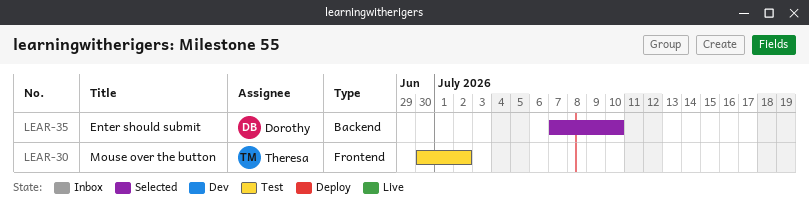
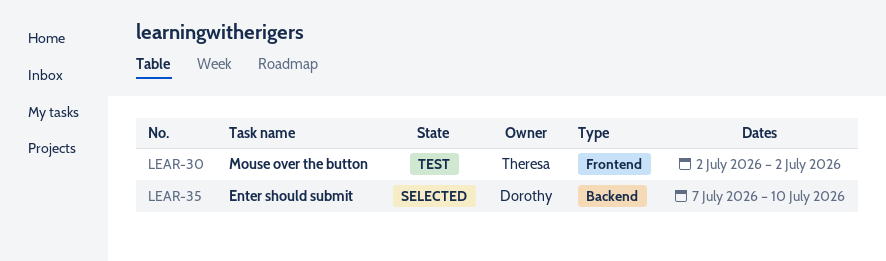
LEAR-30, start: Jun 30 -> Jul 2

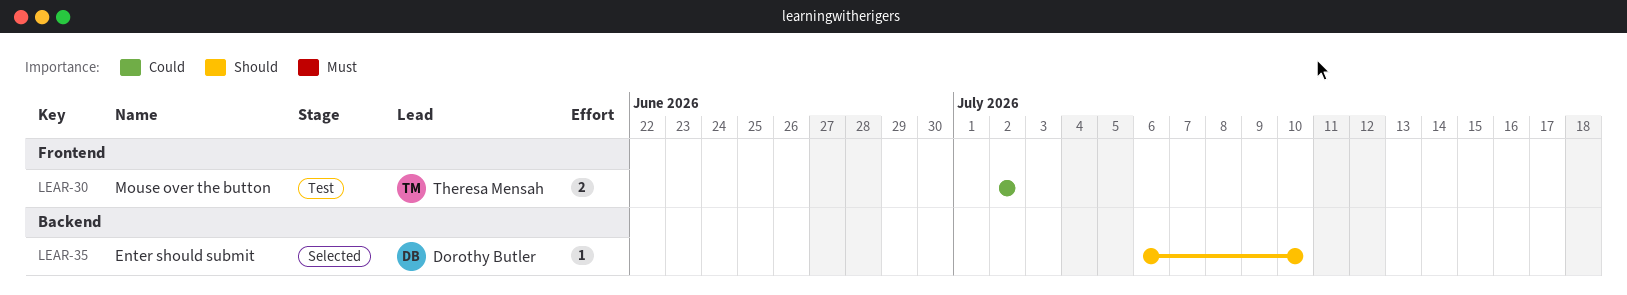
LEAR-35, start: Jul 7 -> Jul 6

